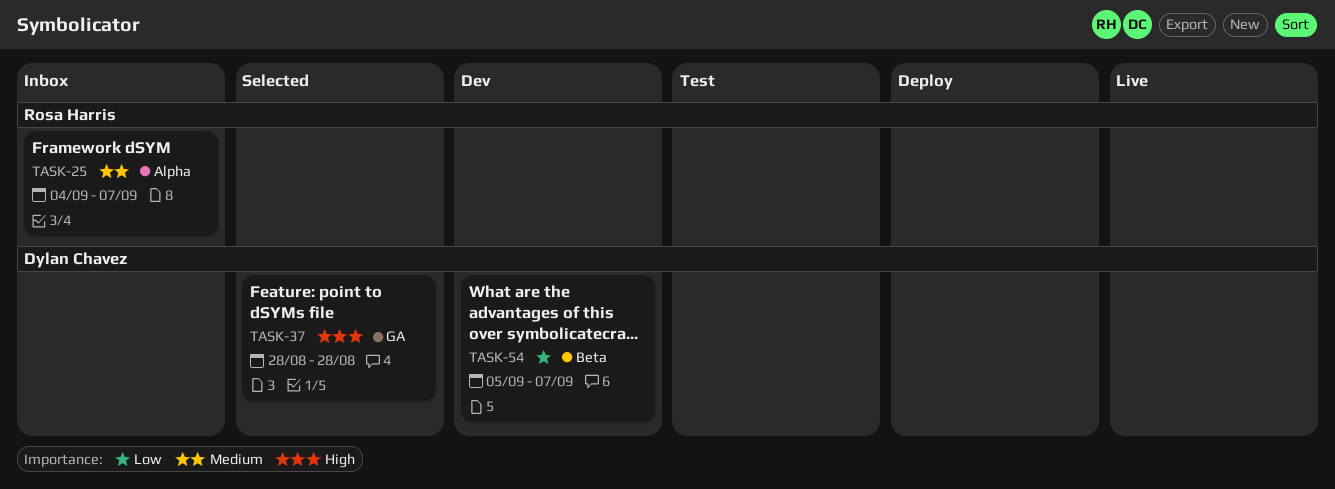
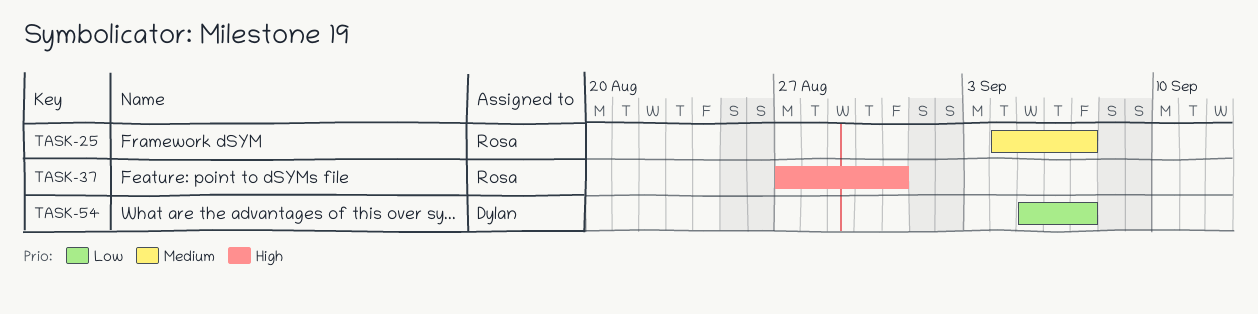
TASK-37, owner: Dylan Chavez -> Rosa Harris
TASK-37, start: Aug 28 -> Aug 27
TASK-37, due: Aug 28 -> Aug 31

